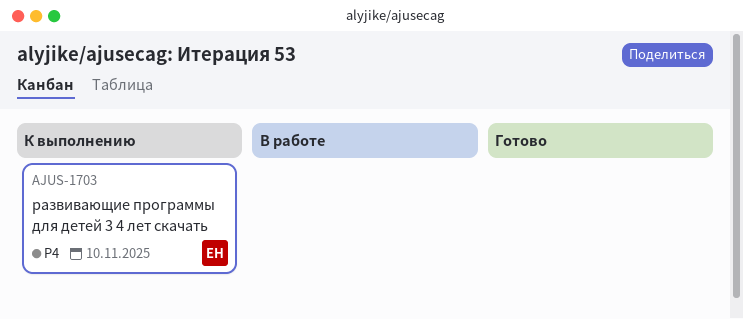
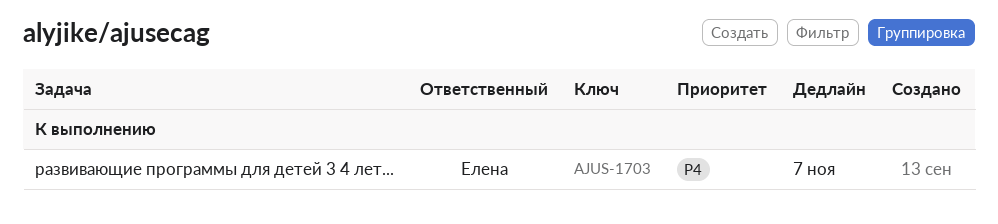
AJUS-1703, due: Nov 10 -> Nov 7

